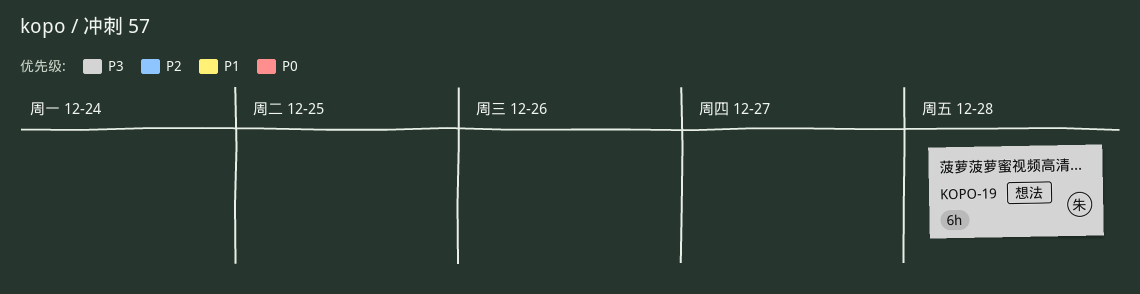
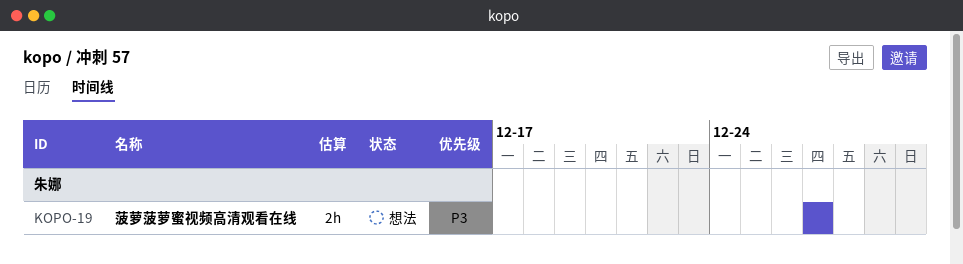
KOPO-19, estimate: 6h -> 2h
KOPO-19, due: Dec 28 -> Dec 27

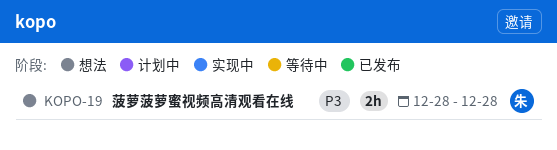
KOPO-19, start: Dec 27 -> Dec 28
KOPO-19, due: Dec 27 -> Dec 28

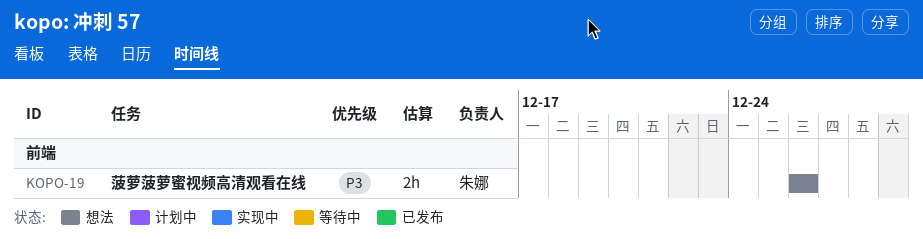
KOPO-19, start: Dec 28 -> Dec 26
KOPO-19, due: Dec 28 -> Dec 26

